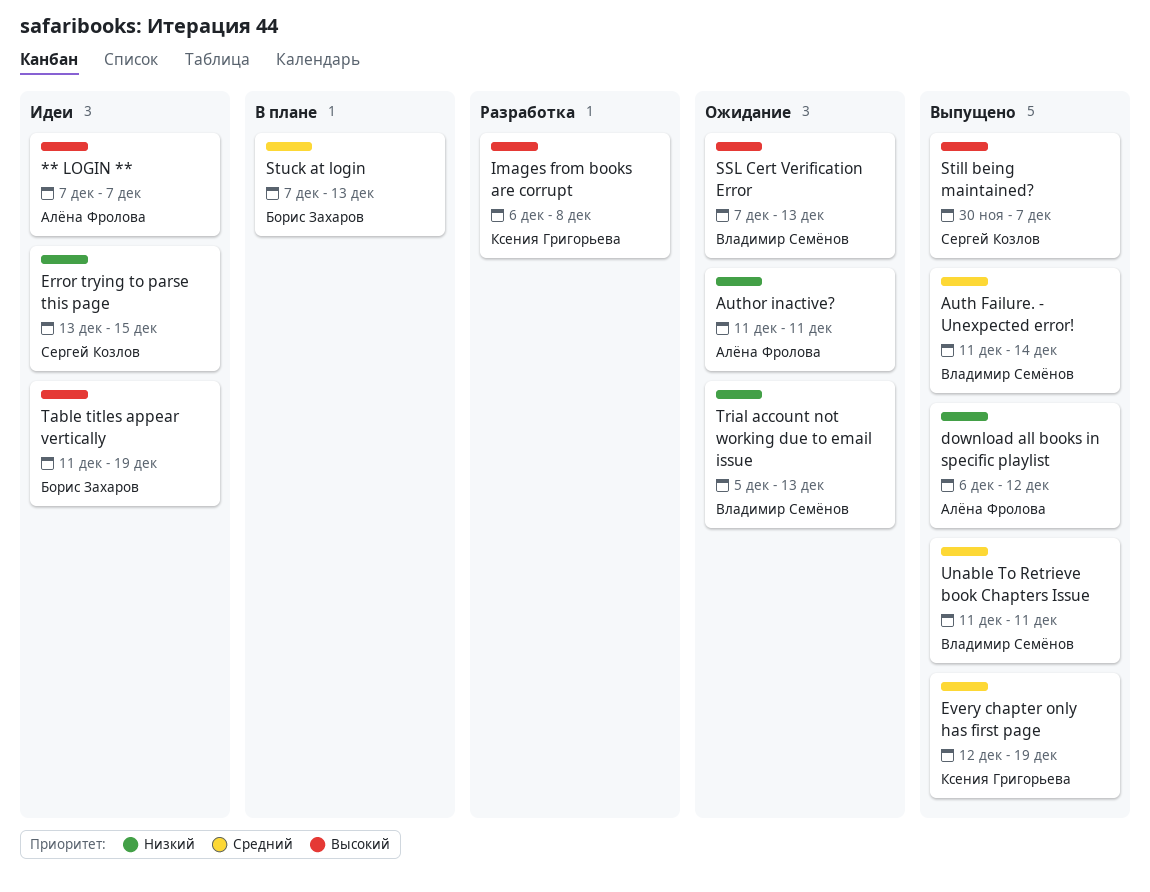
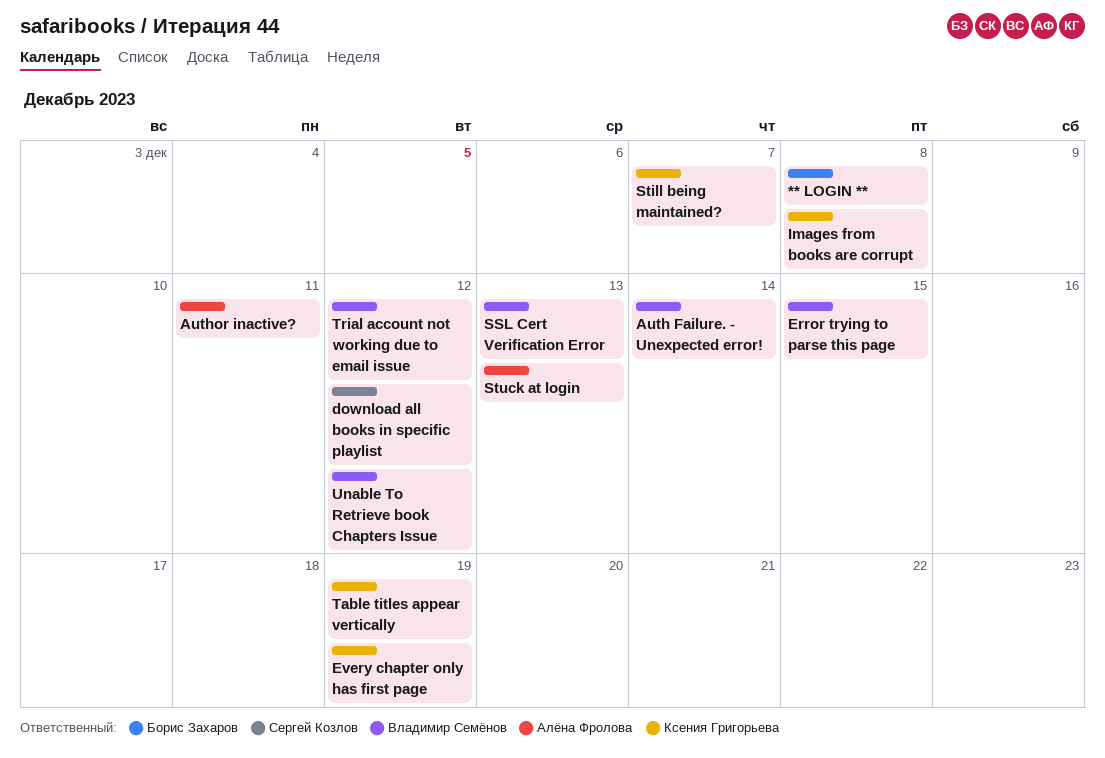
** LOGIN **, owner: Алёна Фролова -> Борис Захаров
** LOGIN **, due: Dec 7 -> Dec 8
download all books in specific playlist, owner: Алёна Фролова -> Сергей Козлов
Error trying to parse this page, owner: Сергей Козлов -> Владимир Семёнов
Still being maintained?, owner: Сергей Козлов -> Ксения Григорьева
Stuck at login, owner: Борис Захаров -> Алёна Фролова
Table titles appear vertically, owner: Борис Захаров -> Ксения Григорьева
Trial account not working due to email issue, due: Dec 13 -> Dec 12
Unable To Retrieve book Chapters Issue, due: Dec 11 -> Dec 12

